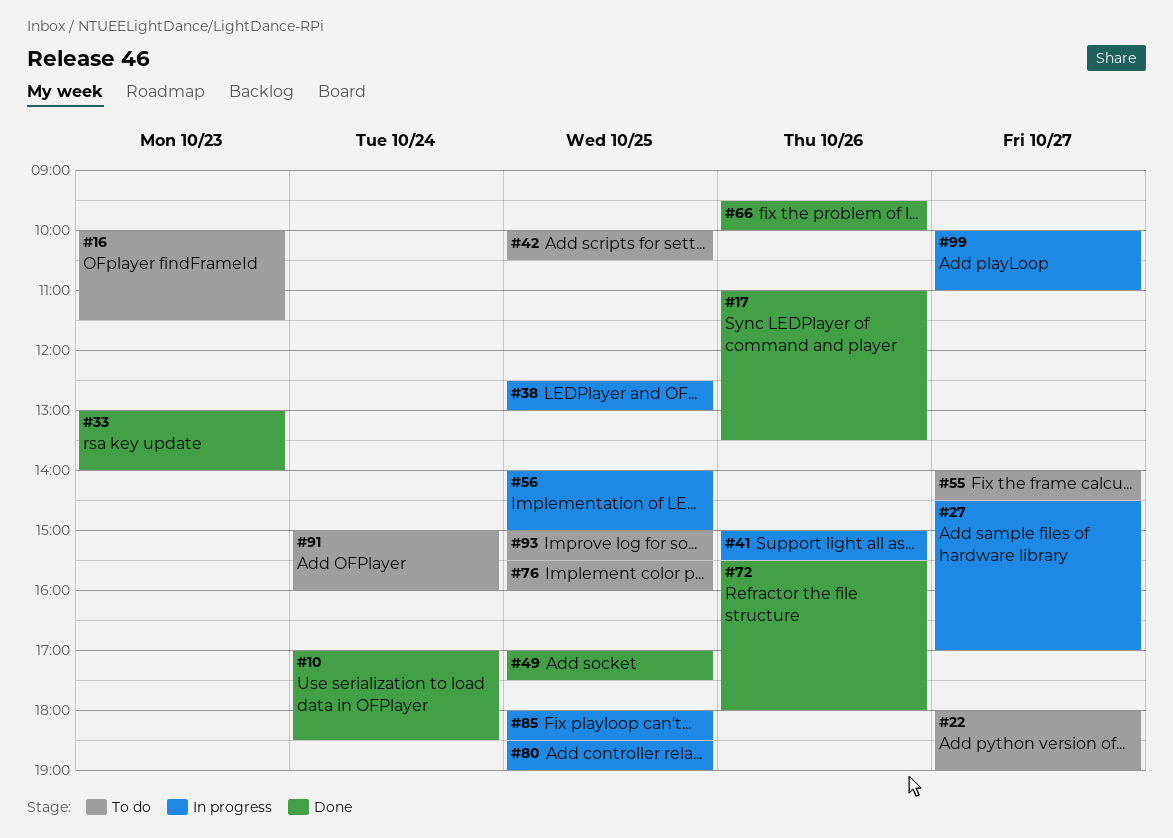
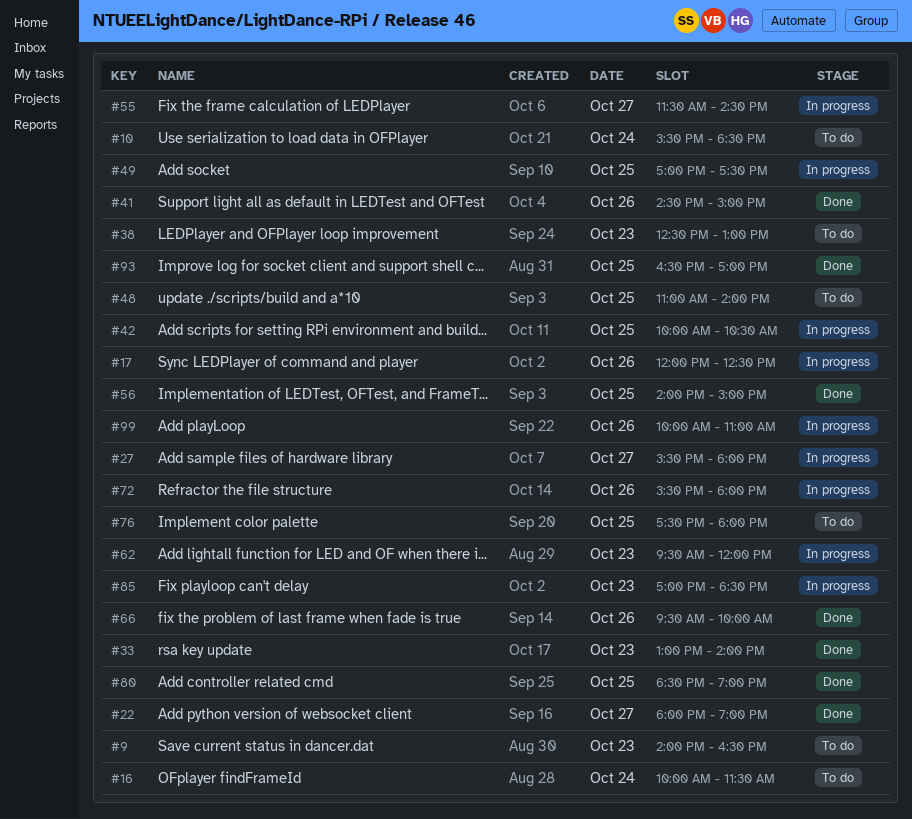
#9: none -> present
#10, status: Done -> To do
#10, begins: 17:00 -> 15:30
#16, day: Oct 23 -> Oct 24
#17, status: Done -> In progress
#17, begins: 11:00 -> 12:00
#17, ends: 13:30 -> 12:30
#22, status: To do -> Done
#27, begins: 14:30 -> 15:30
#27, ends: 17:00 -> 18:00
#38, status: In progress -> To do
#38, day: Oct 25 -> Oct 23
#41, status: In progress -> Done
#41, begins: 15:00 -> 14:30
#41, ends: 15:30 -> 15:00
#42, status: To do -> In progress
#48: none -> present
#49, status: Done -> In progress
#55, status: To do -> In progress
#55, begins: 14:00 -> 11:30
#56, status: In progress -> Done
#62: none -> present
#72, status: Done -> In progress
#76, begins: 15:30 -> 17:30
#76, ends: 16:00 -> 18:00
#80, status: In progress -> Done
#85, day: Oct 25 -> Oct 23
#85, begins: 18:00 -> 17:00
#91: present -> none
#93, status: To do -> Done
#93, begins: 15:00 -> 16:30
#93, ends: 15:30 -> 17:00
#99, day: Oct 27 -> Oct 26

